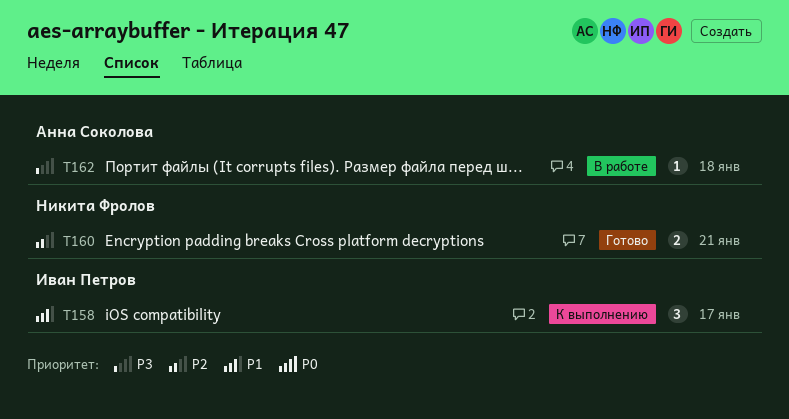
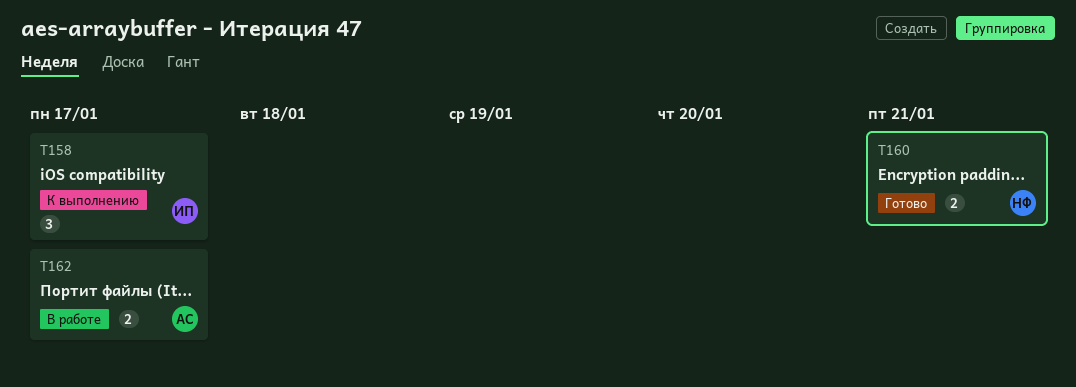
T162, estimate: 1 -> 2
T162, due: Jan 18 -> Jan 17

